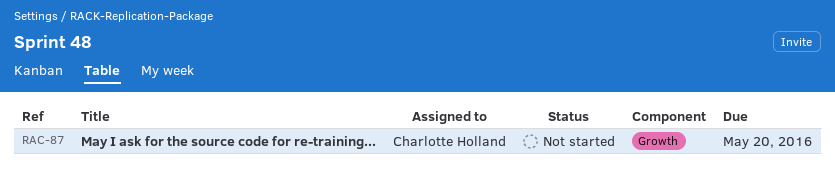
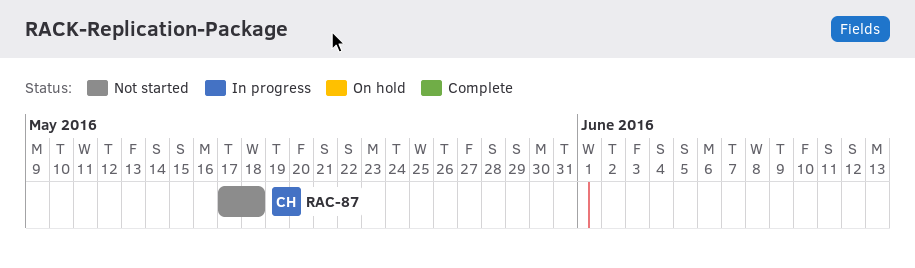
RAC-87, due: May 20 -> May 18

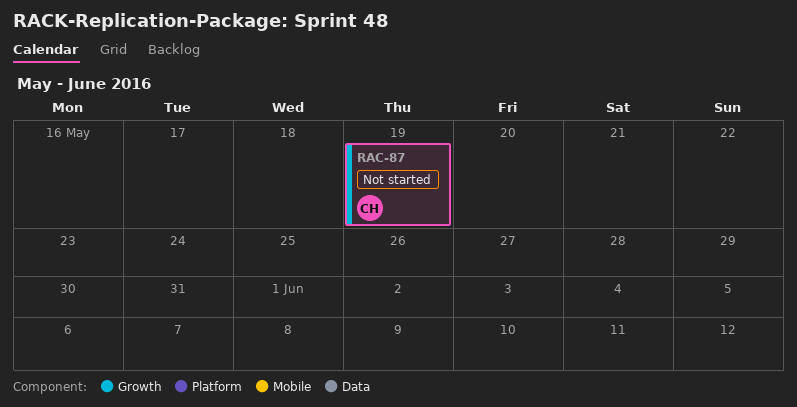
RAC-87, due: May 18 -> May 19

